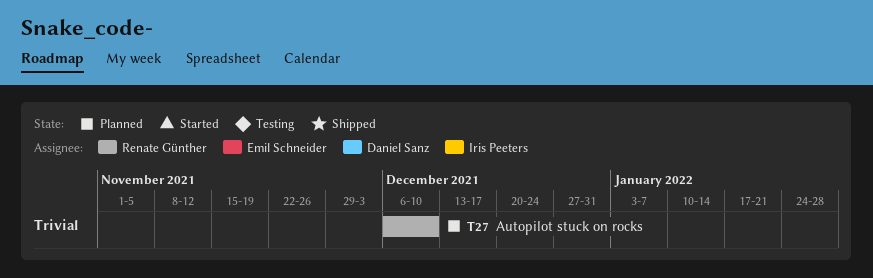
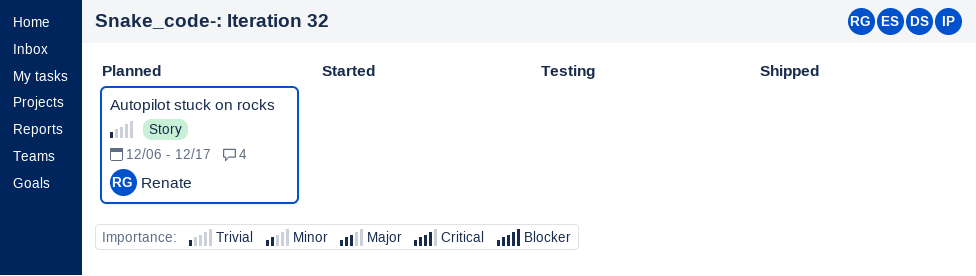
Autopilot stuck on rocks, due: Dec 10 -> Dec 17

